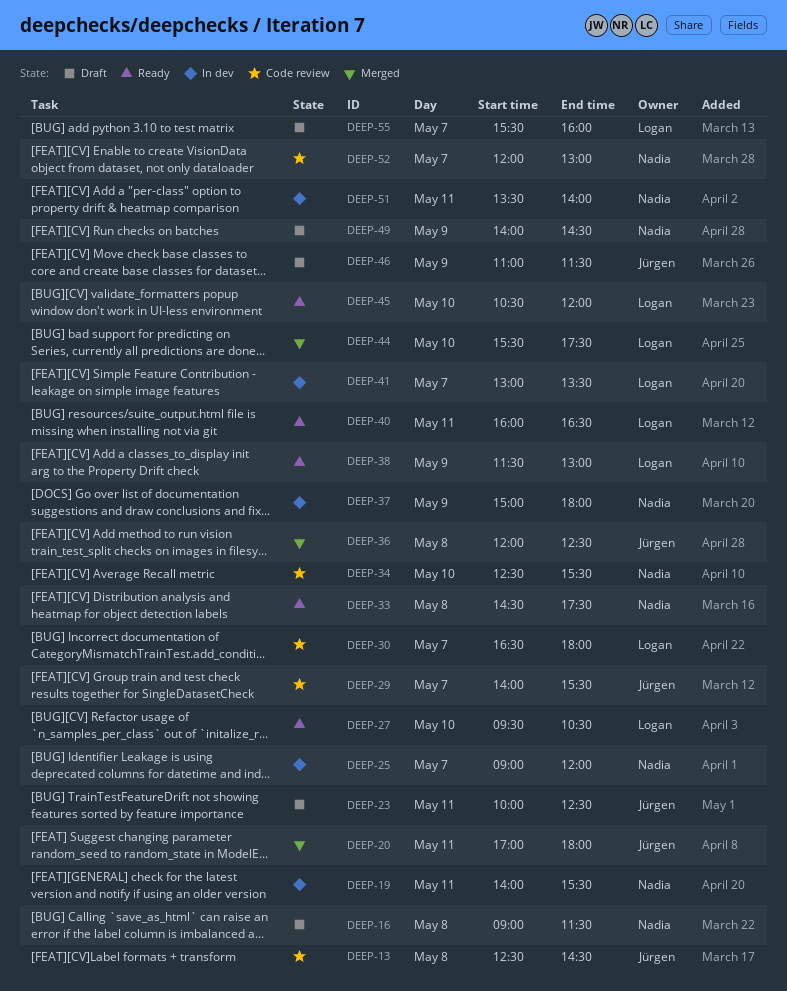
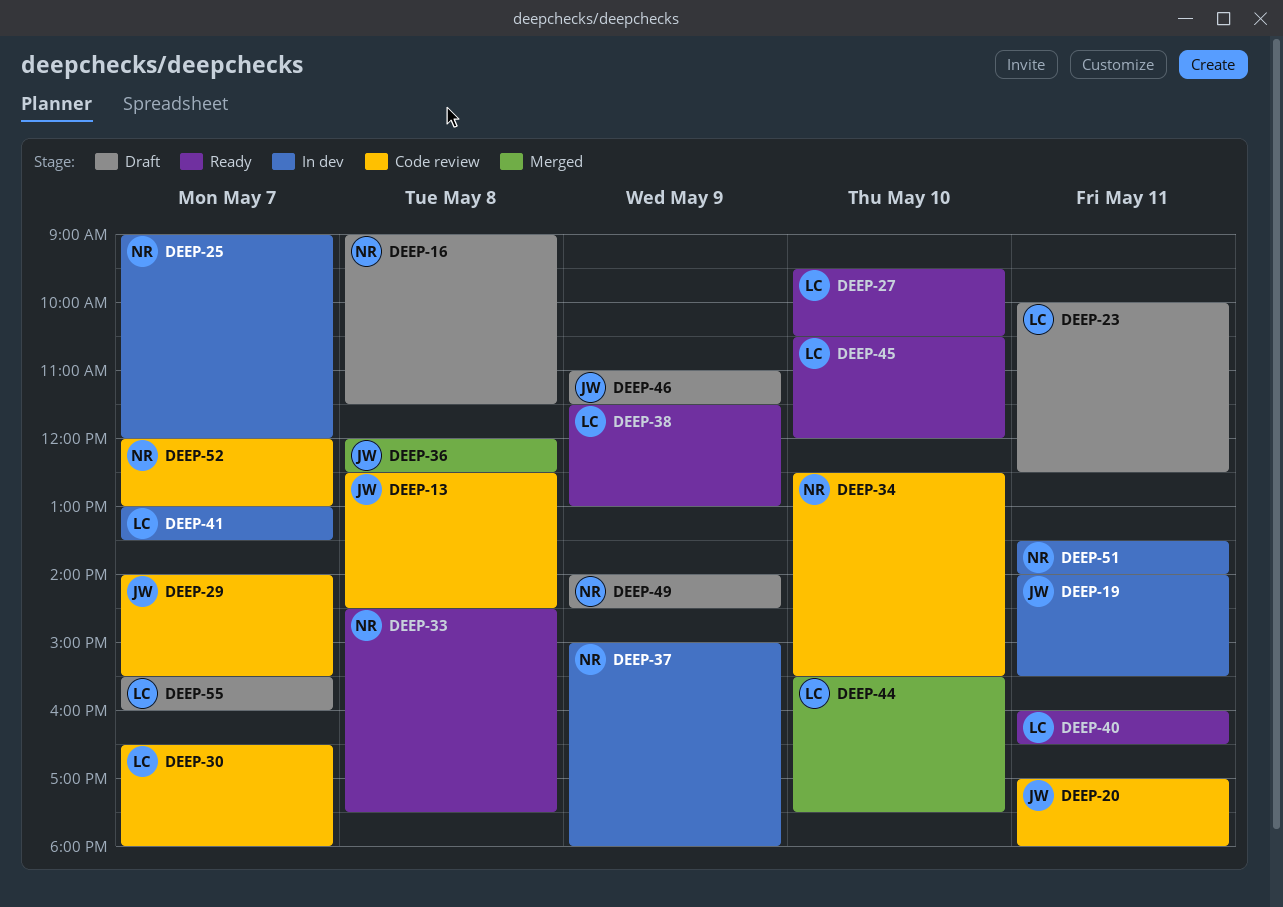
DEEP-19, owner: Nadia -> Jürgen
DEEP-20, status: Merged -> Code review
DEEP-23, owner: Jürgen -> Logan

